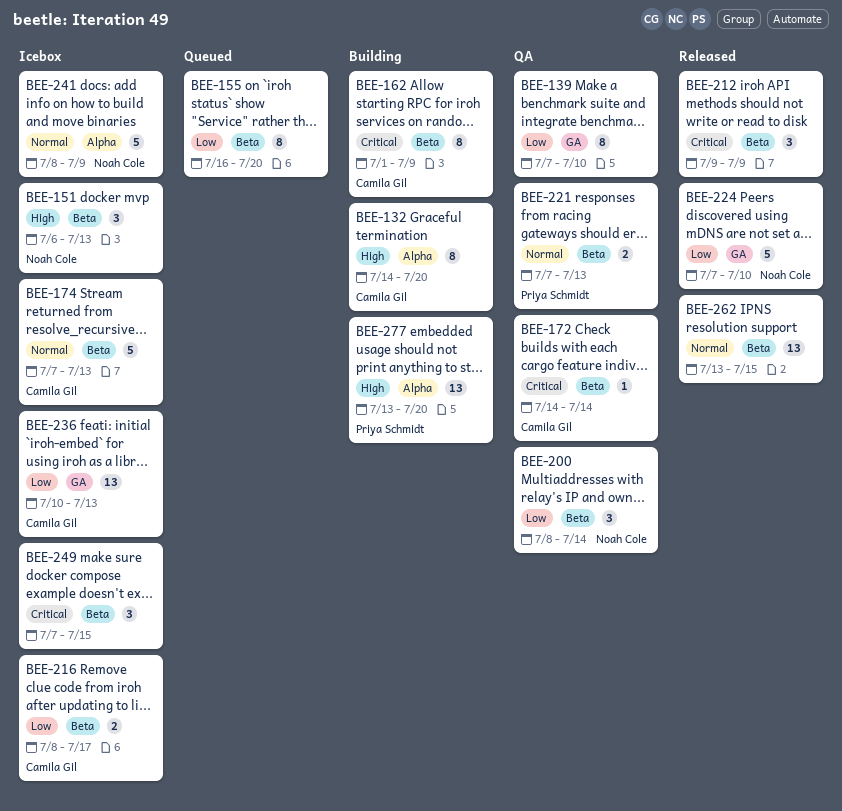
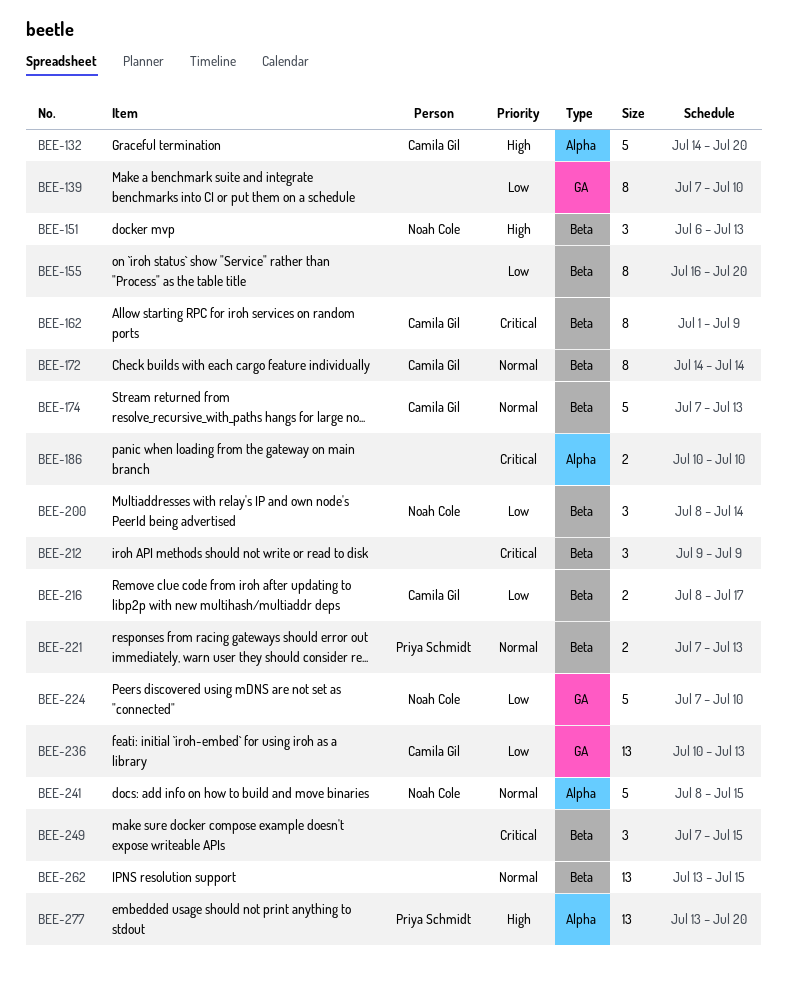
BEE-132, estimate: 8 -> 5
BEE-172, priority: Critical -> Normal
BEE-172, estimate: 1 -> 8
BEE-186: none -> present
BEE-241, due: Jul 9 -> Jul 15

